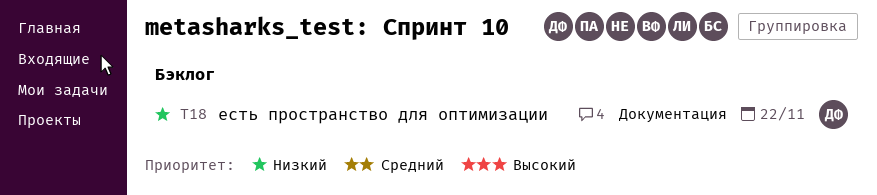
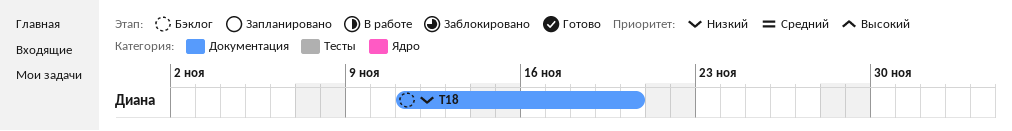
T18, due: Nov 22 -> Nov 20

